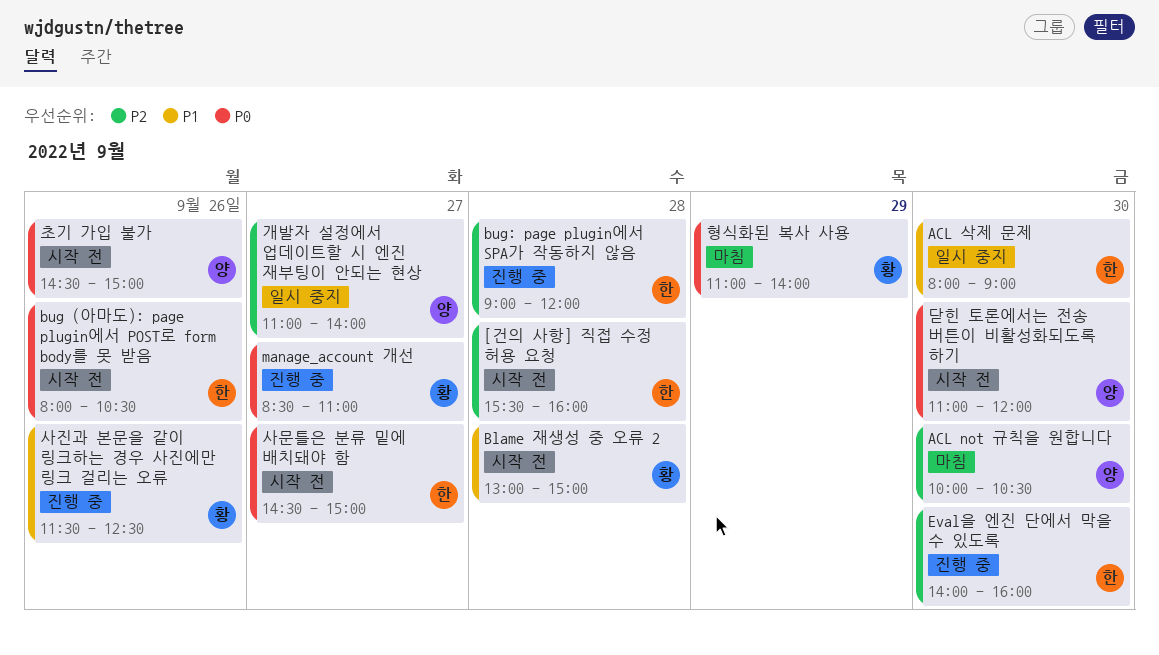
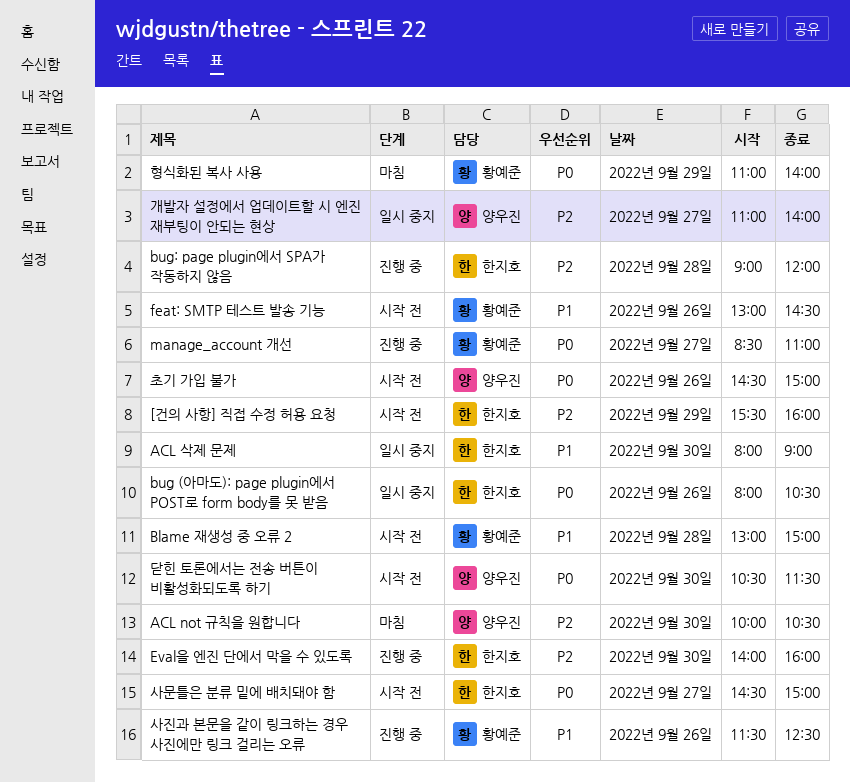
[건의 사항] 직접 수정 허용 요청, day: Sep 28 -> Sep 29
bug (아마도): page plugin에서 POST로 form body를 못 받음, status: 시작 전 -> 일시 중지
feat: SMTP 테스트 발송 기능: none -> present
닫힌 토론에서는 전송 버튼이 비활성화되도록 하기, begins: 11:00 -> 10:30
닫힌 토론에서는 전송 버튼이 비활성화되도록 하기, ends: 12:00 -> 11:30

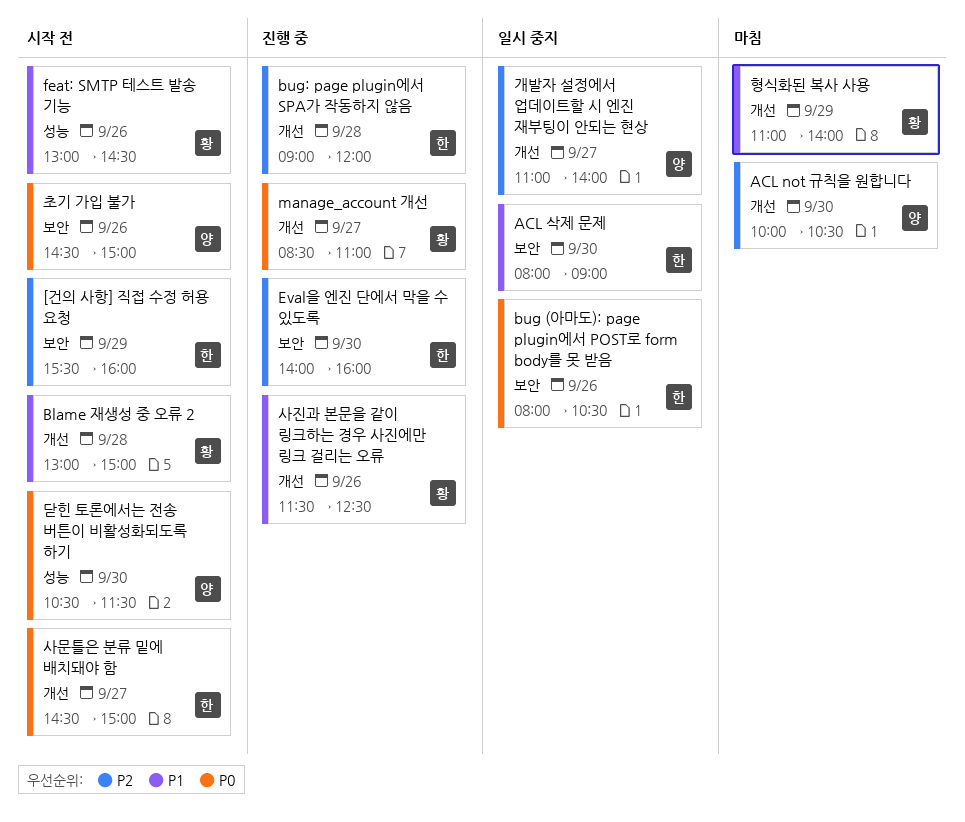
형식화된 복사 사용, priority: P0 -> P1

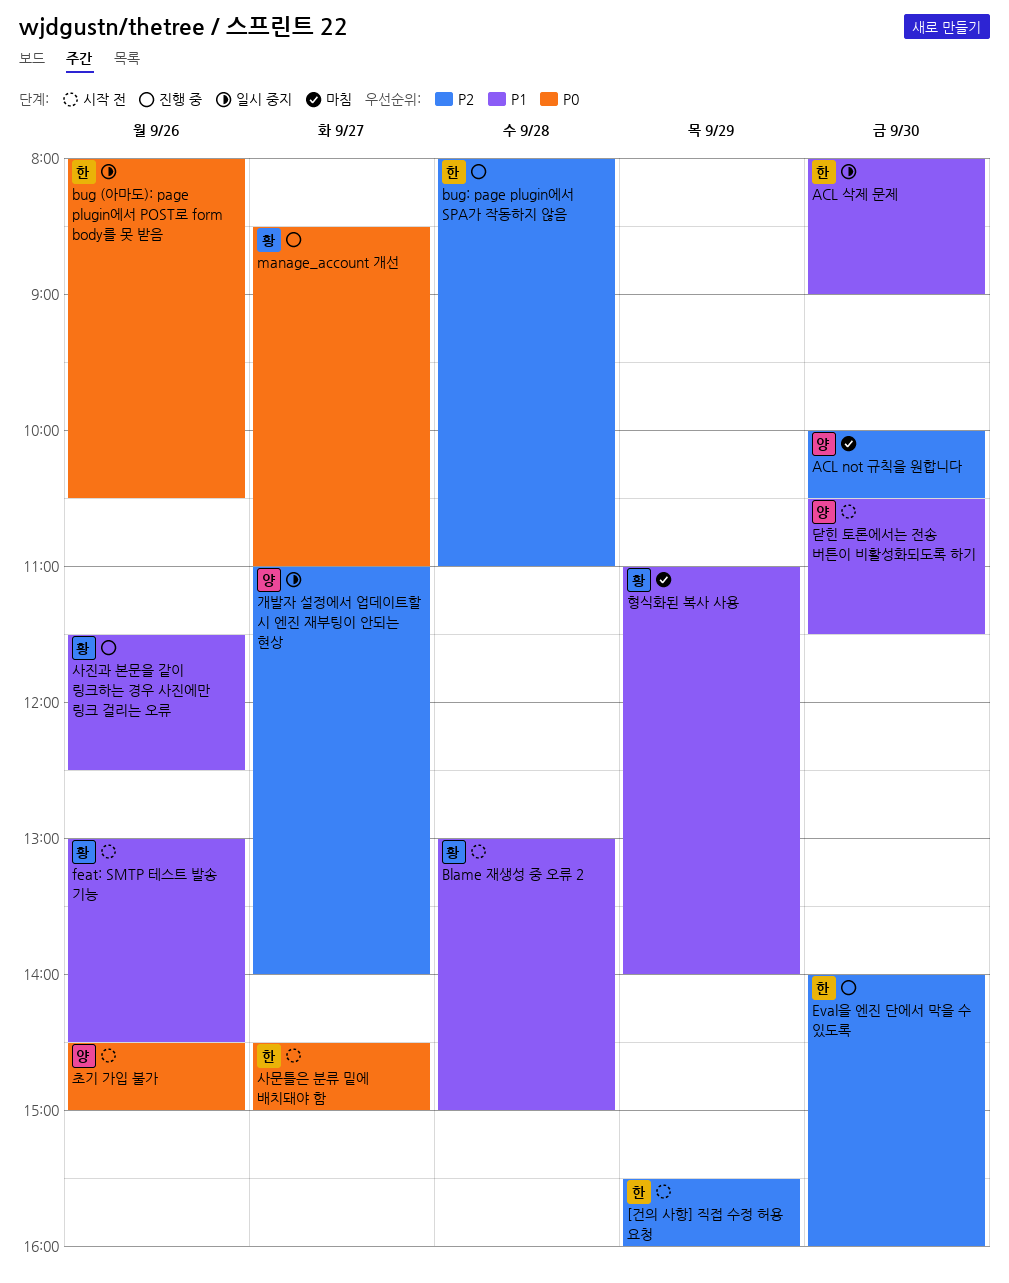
bug: page plugin에서 SPA가 작동하지 않음, begins: 09:00 -> 08:00
bug: page plugin에서 SPA가 작동하지 않음, ends: 12:00 -> 11:00
닫힌 토론에서는 전송 버튼이 비활성화되도록 하기, priority: P0 -> P1

